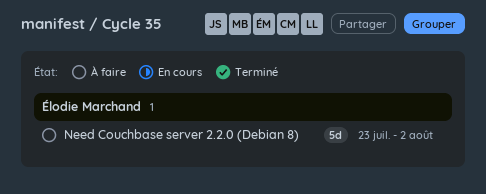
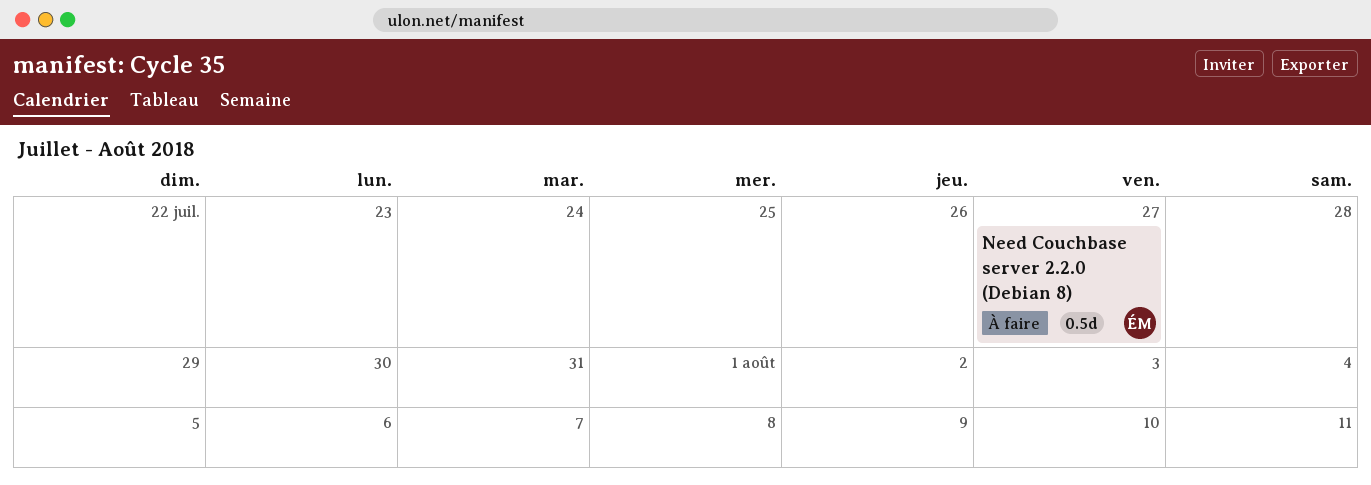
Need Couchbase server 2.2.0 (Debian 8), estimate: 5d -> 0.5d
Need Couchbase server 2.2.0 (Debian 8), due: Aug 2 -> Jul 27

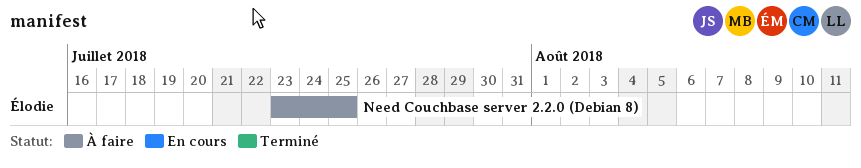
Need Couchbase server 2.2.0 (Debian 8), due: Jul 27 -> Jul 25

